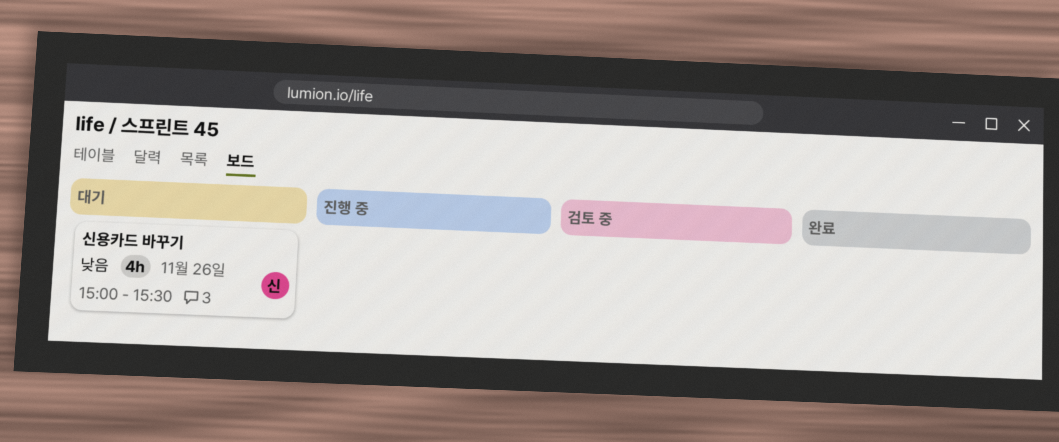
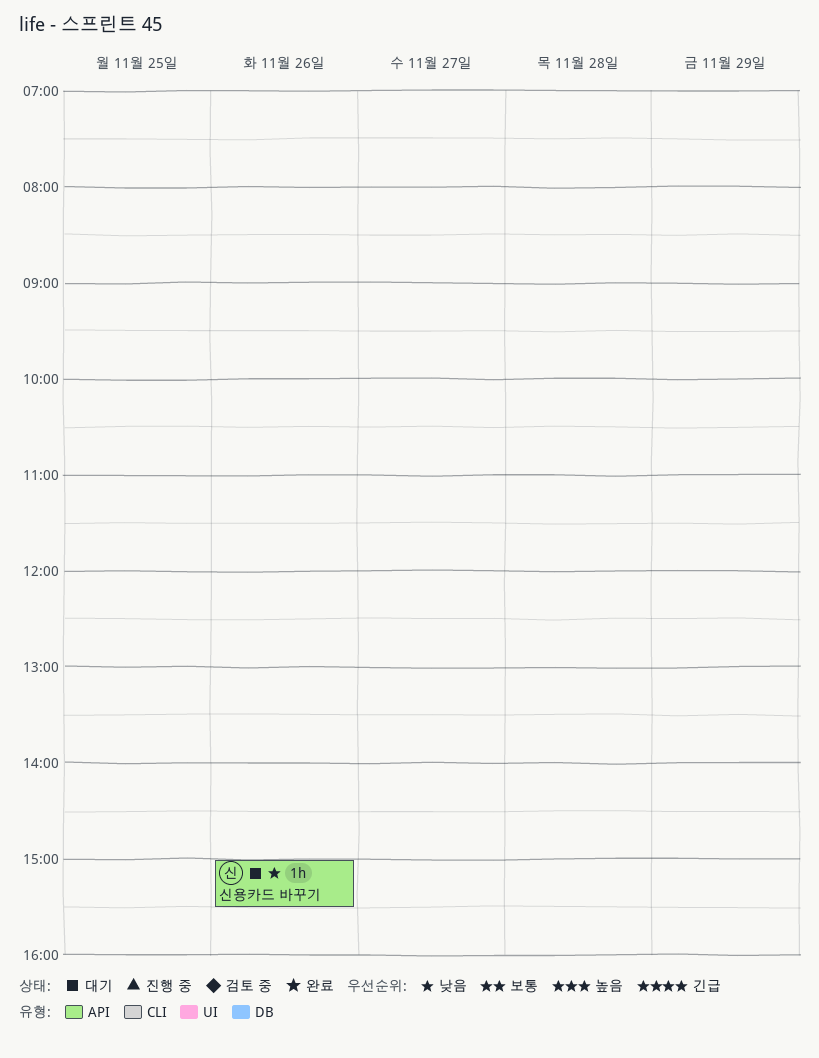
신용카드 바꾸기, estimate: 4h -> 1h

